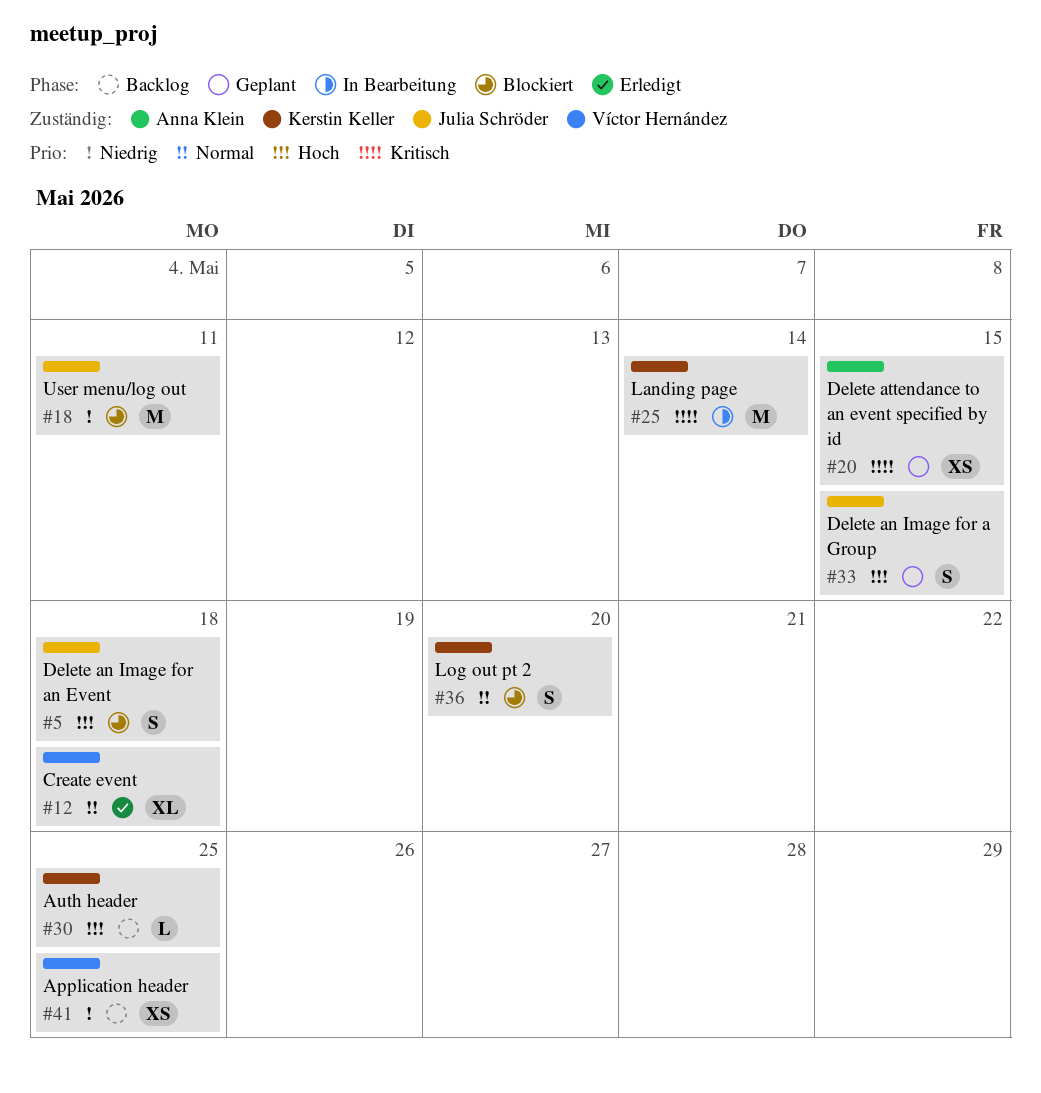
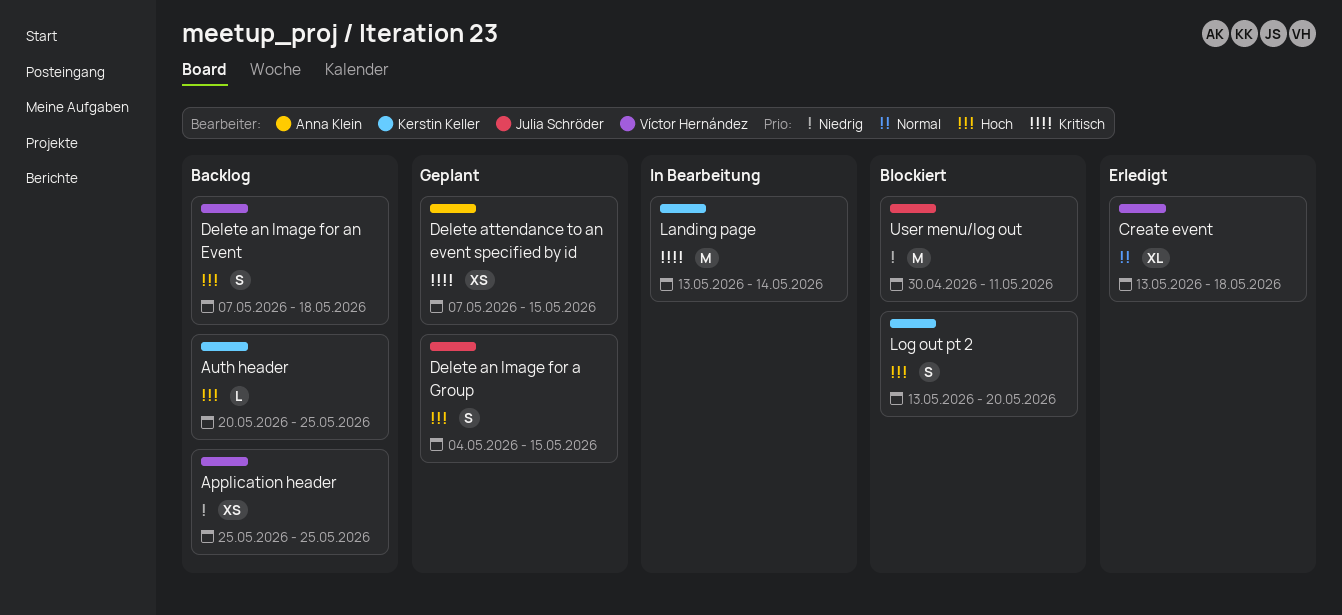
Delete an Image for an Event, status: Blockiert -> Backlog
Delete an Image for an Event, owner: Julia Schröder -> Víctor Hernández
Log out pt 2, priority: Normal -> Hoch

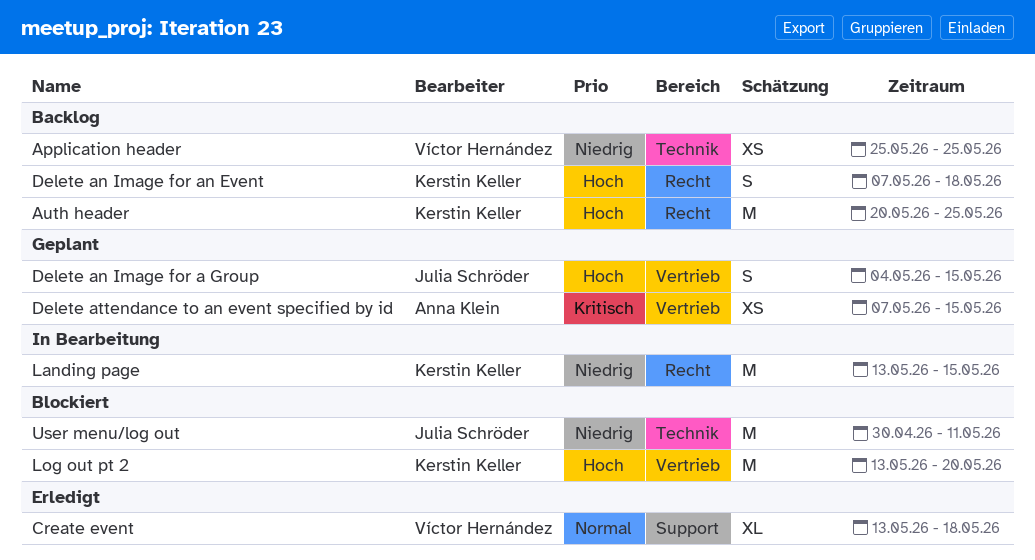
Auth header, estimate: L -> M
Delete an Image for an Event, owner: Víctor Hernández -> Kerstin Keller
Landing page, priority: Kritisch -> Niedrig
Landing page, due: May 14 -> May 15
Log out pt 2, estimate: S -> M

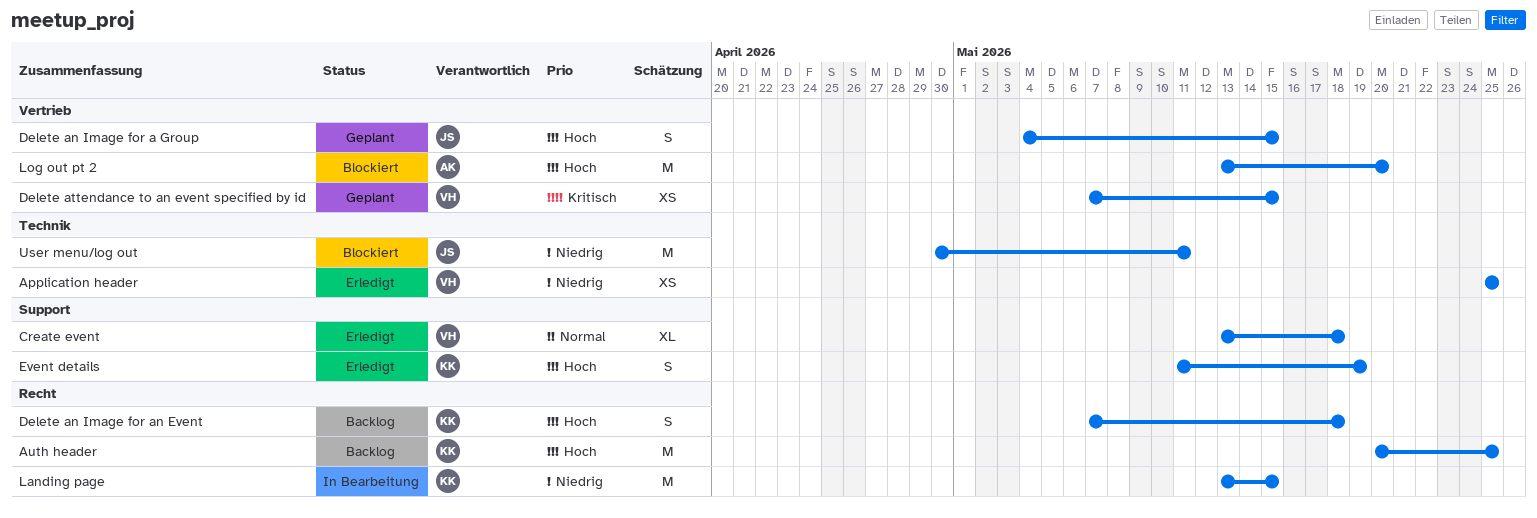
Application header, status: Backlog -> Erledigt
Delete attendance to an event specified by id, owner: Anna Klein -> Víctor Hernández
Event details: none -> present
Log out pt 2, owner: Kerstin Keller -> Anna Klein

